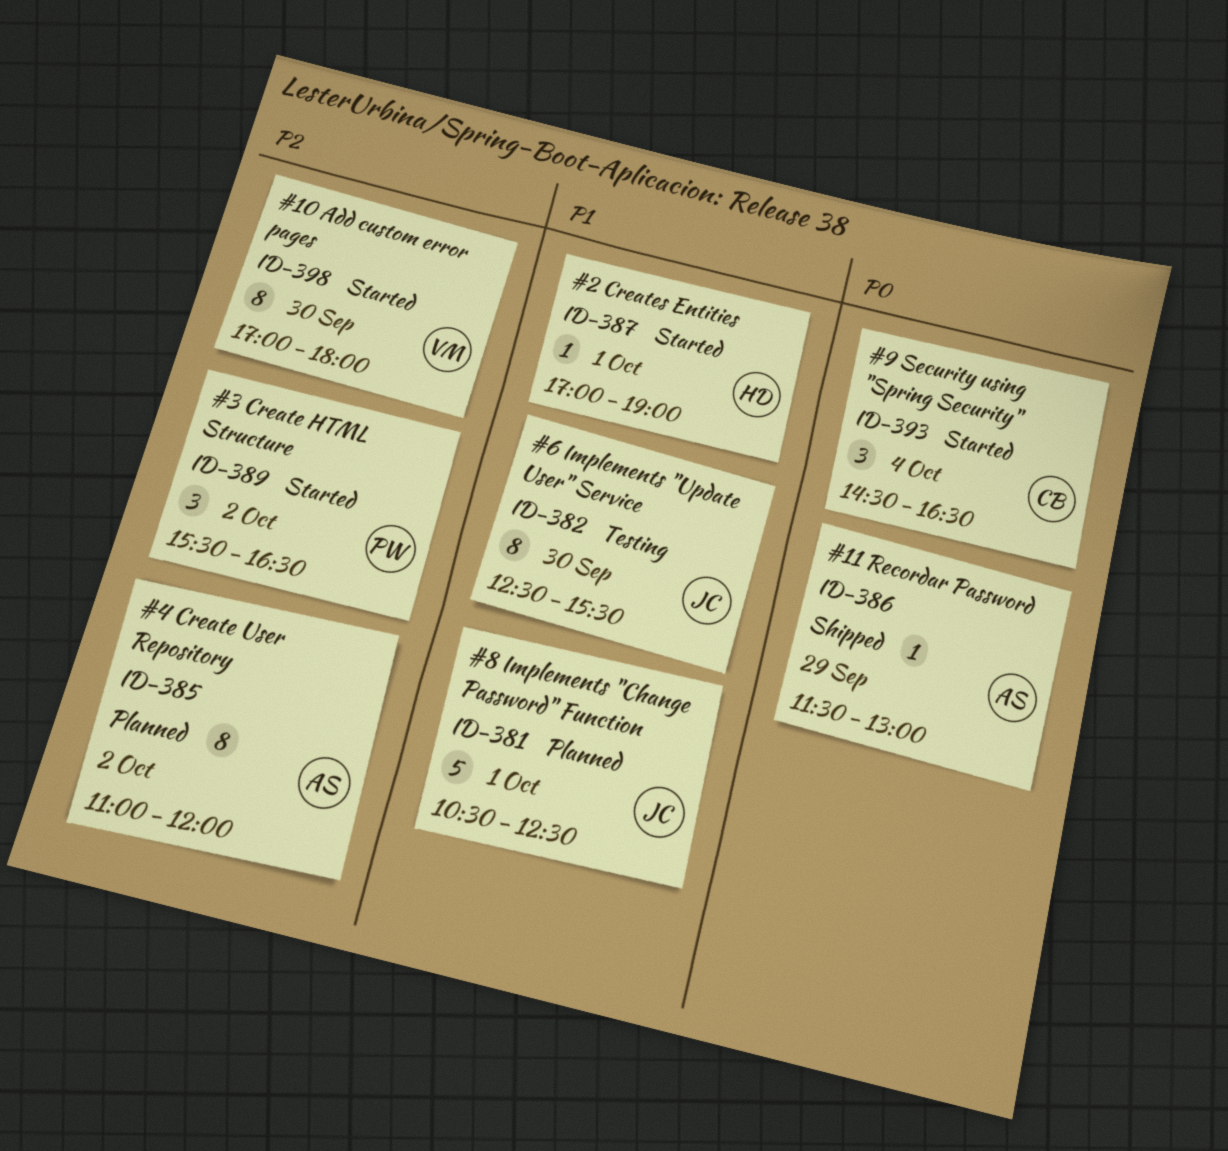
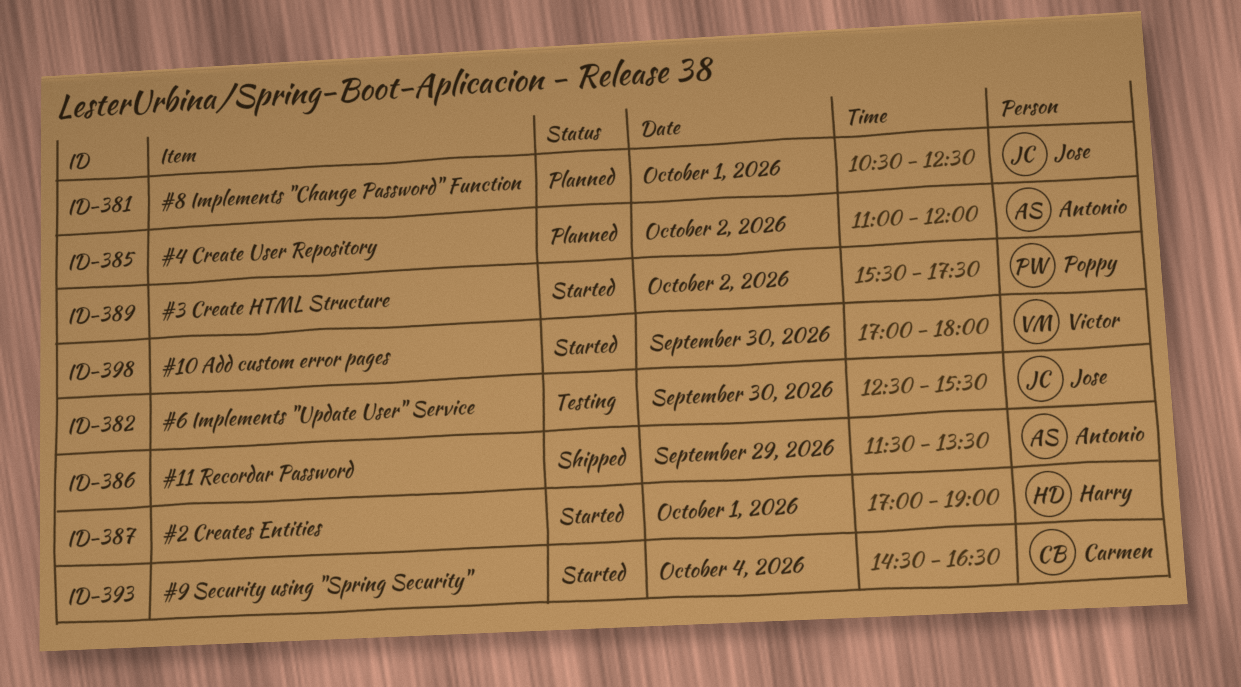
ID-386, ends: 13:00 -> 13:30
ID-389, ends: 16:30 -> 17:30

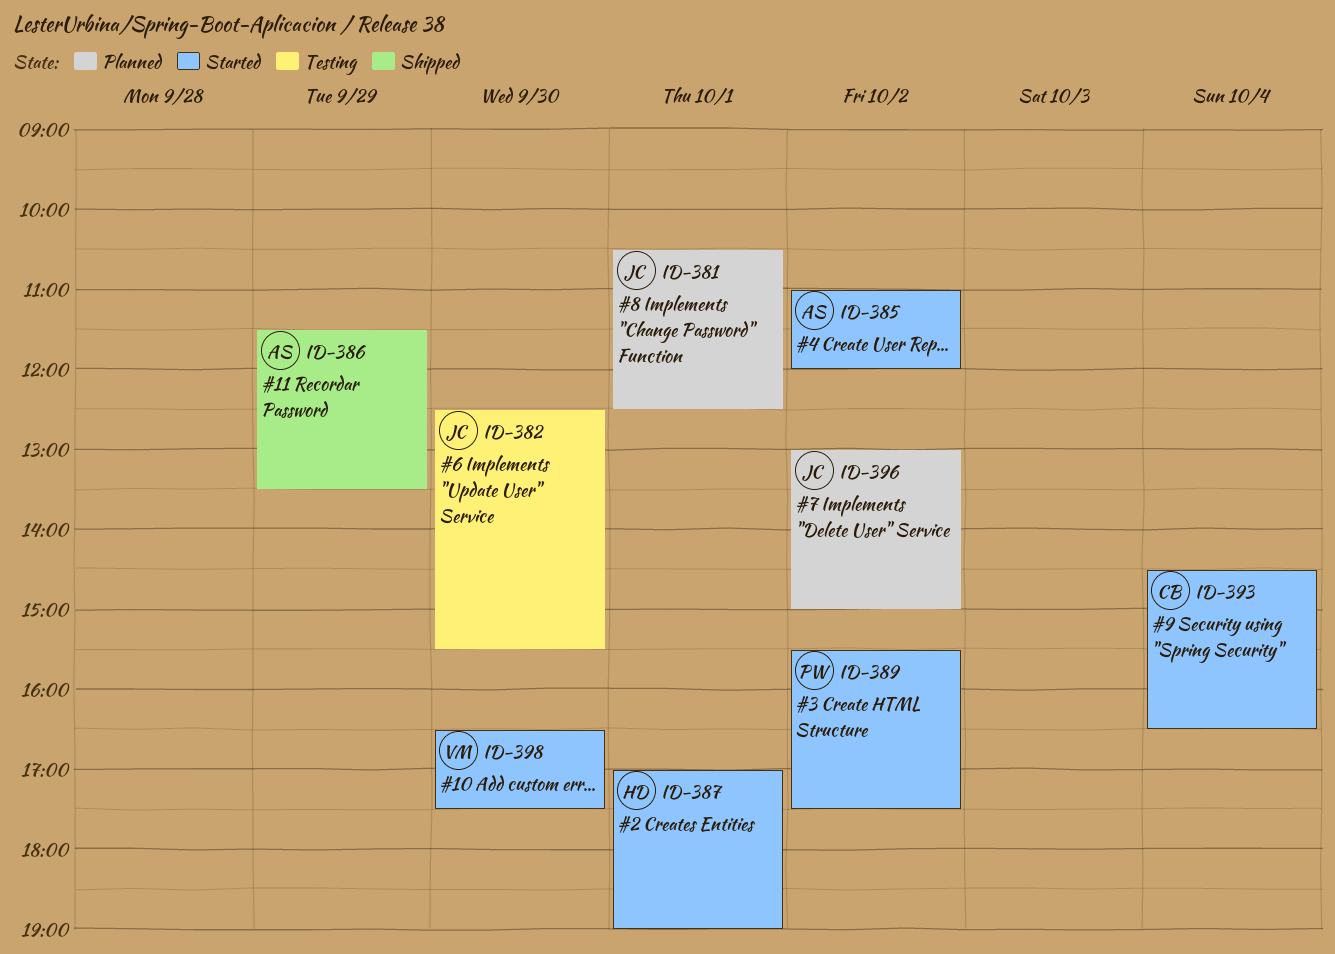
ID-385, status: Planned -> Started
ID-396: none -> present
ID-398, begins: 17:00 -> 16:30
ID-398, ends: 18:00 -> 17:30

